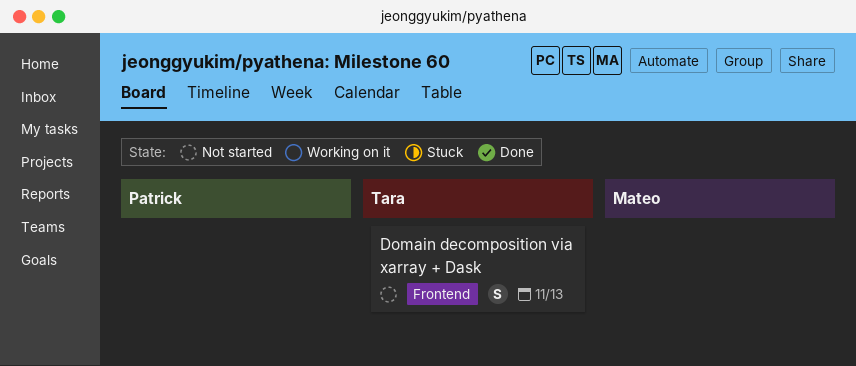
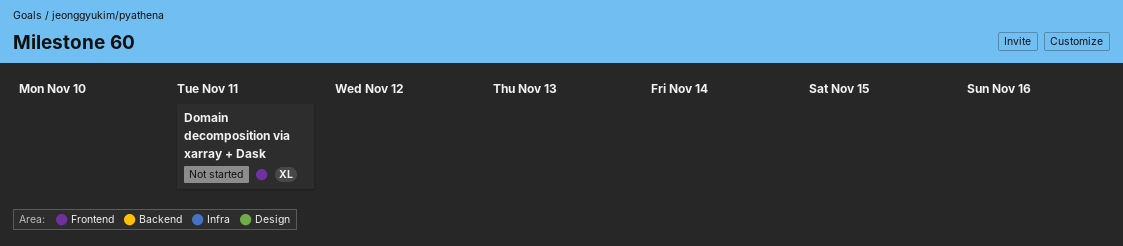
Domain decomposition via xarray + Dask, estimate: S -> XL
Domain decomposition via xarray + Dask, due: Nov 13 -> Nov 11

